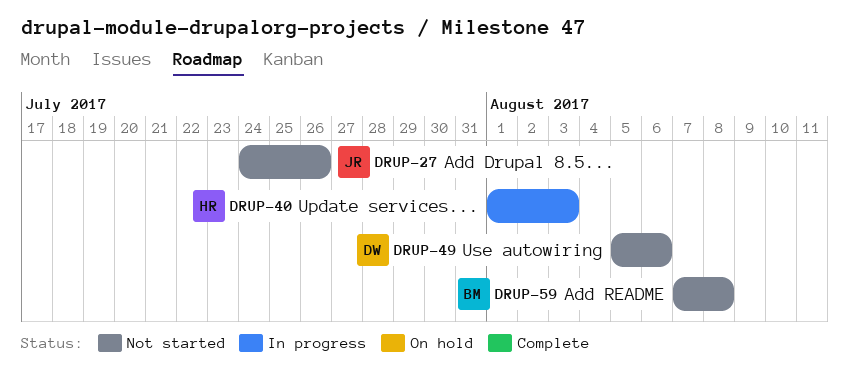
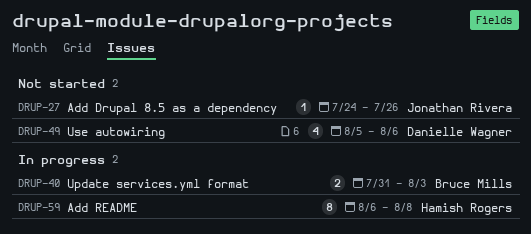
DRUP-40, owner: Hamish Rogers -> Bruce Mills
DRUP-40, start: Aug 1 -> Jul 31
DRUP-59, status: Not started -> In progress
DRUP-59, owner: Bruce Mills -> Hamish Rogers
DRUP-59, start: Aug 7 -> Aug 6

